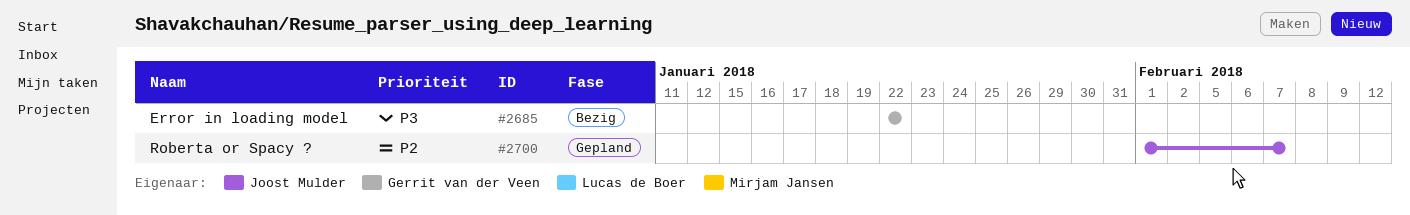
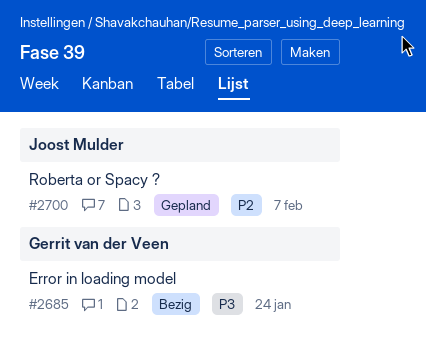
#2685, due: Jan 22 -> Jan 24

